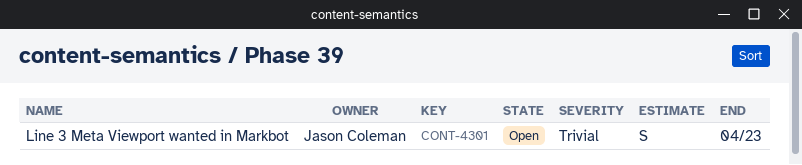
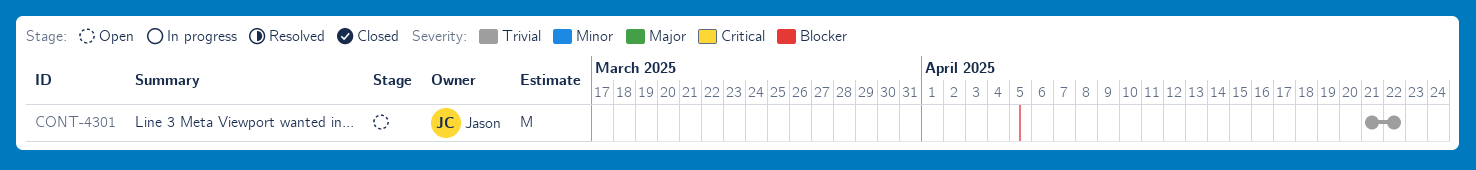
CONT-4301, estimate: S -> M
CONT-4301, due: Apr 23 -> Apr 22

